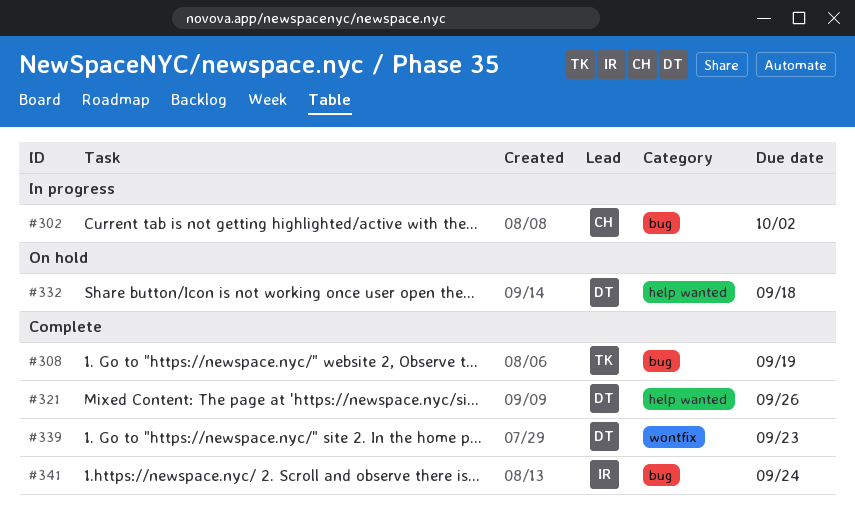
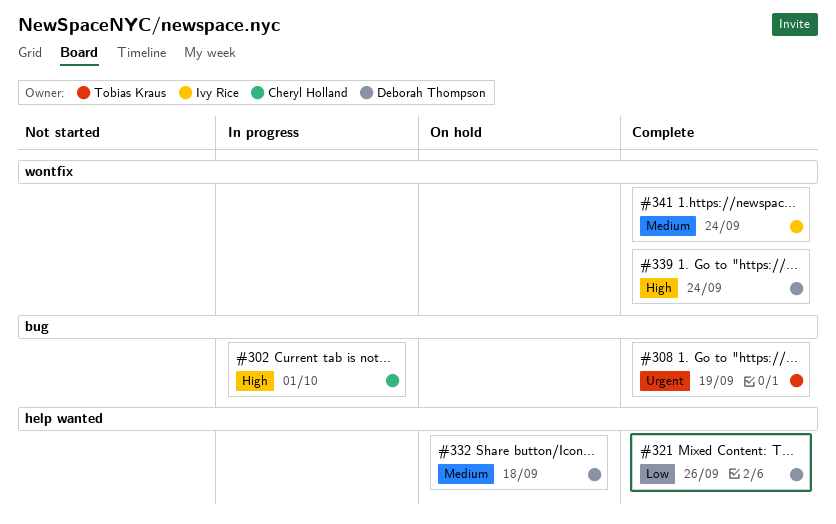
#302, due: Oct 2 -> Oct 1
#339, due: Sep 23 -> Sep 24
#341, label: bug -> wontfix

